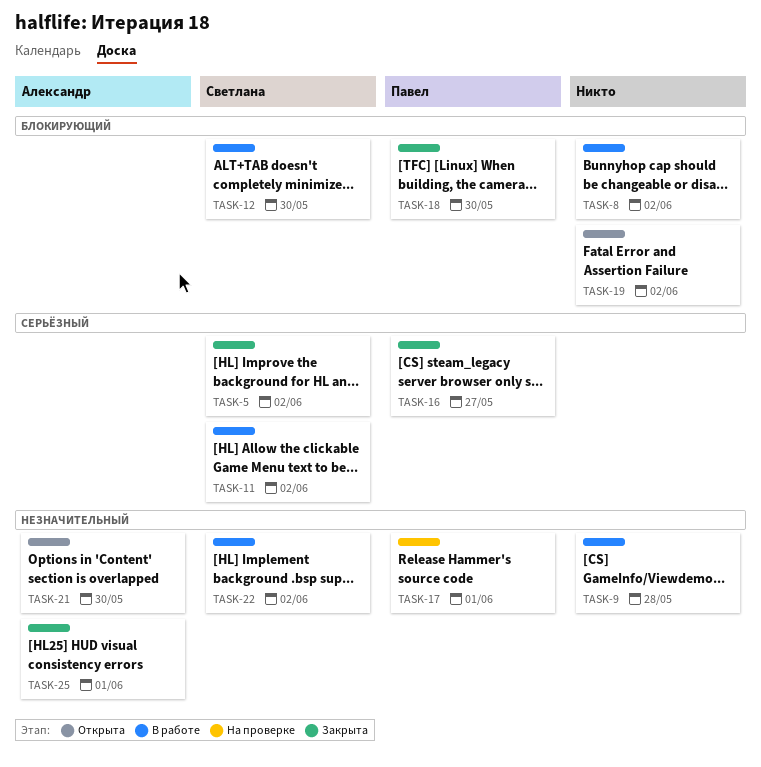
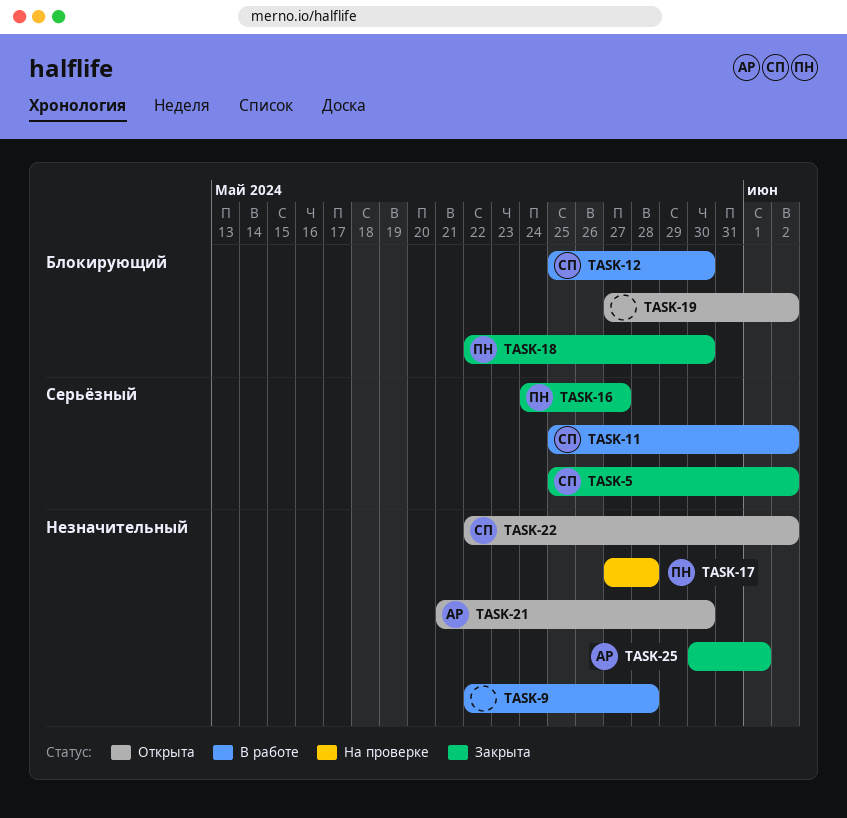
TASK-8: present -> none
TASK-17, due: Jun 1 -> May 28
TASK-22, status: В работе -> Открыта

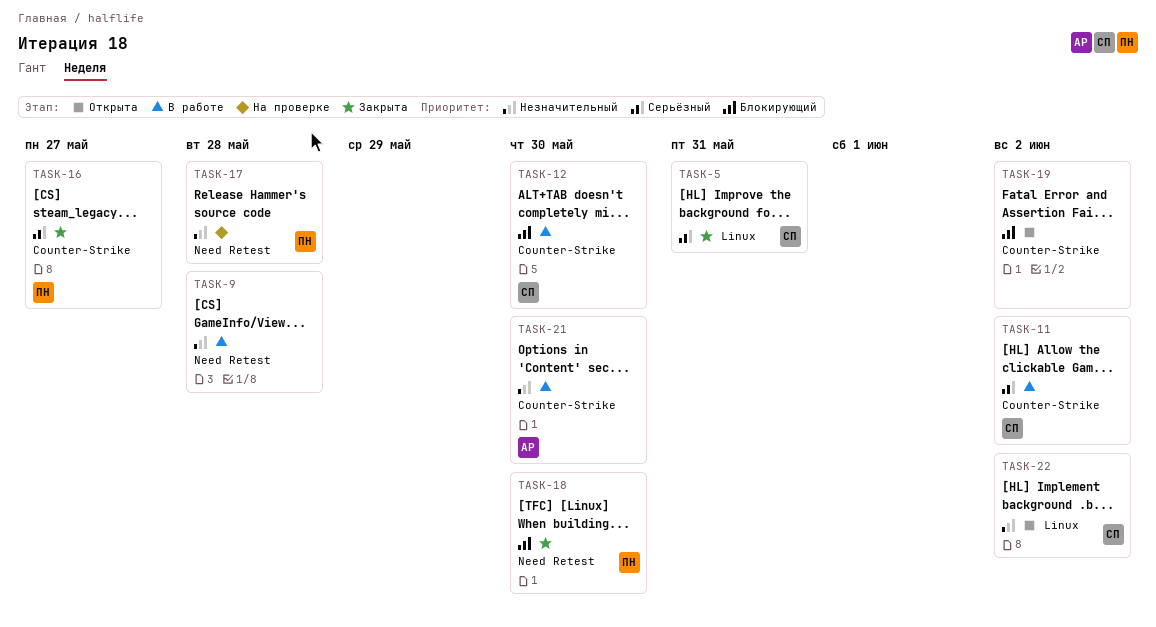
TASK-5, due: Jun 2 -> May 31
TASK-21, status: Открыта -> В работе
TASK-25: present -> none

